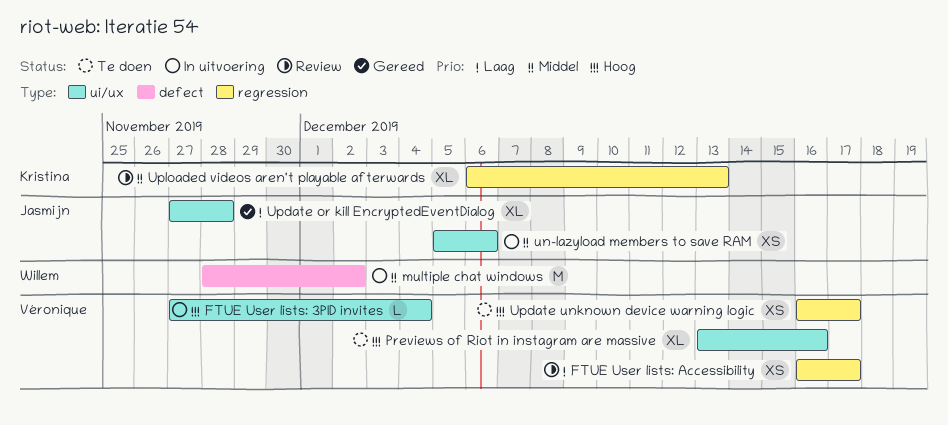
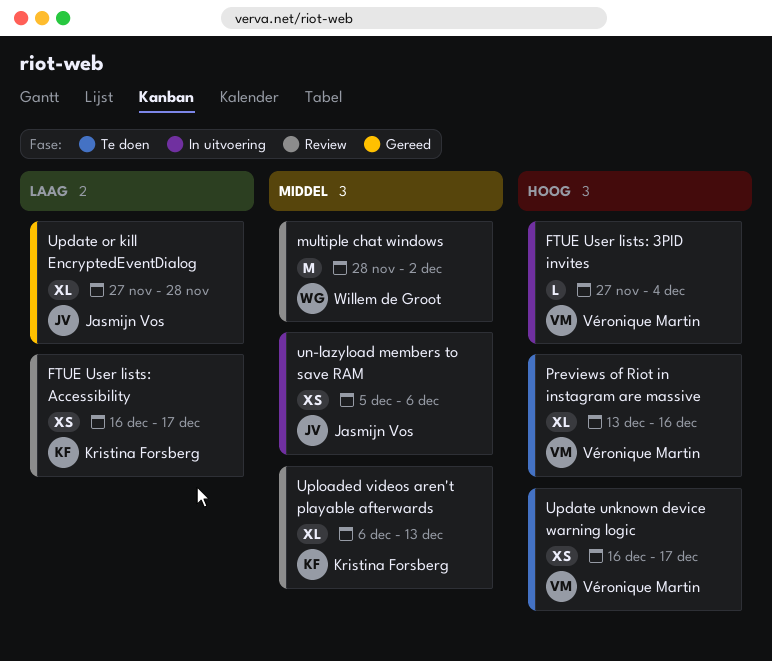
FTUE User lists: Accessibility, owner: Véronique Martin -> Kristina Forsberg
multiple chat windows, status: In uitvoering -> Review

